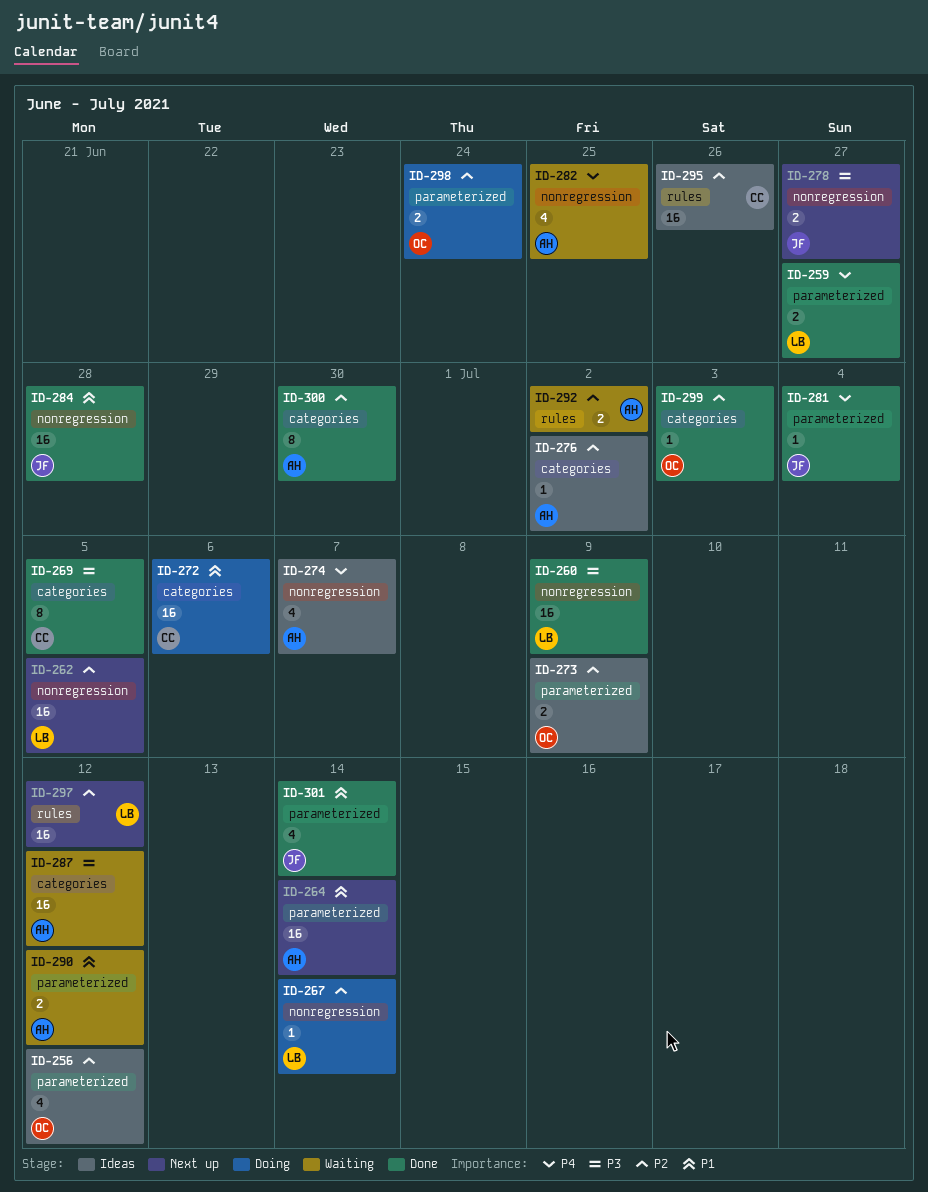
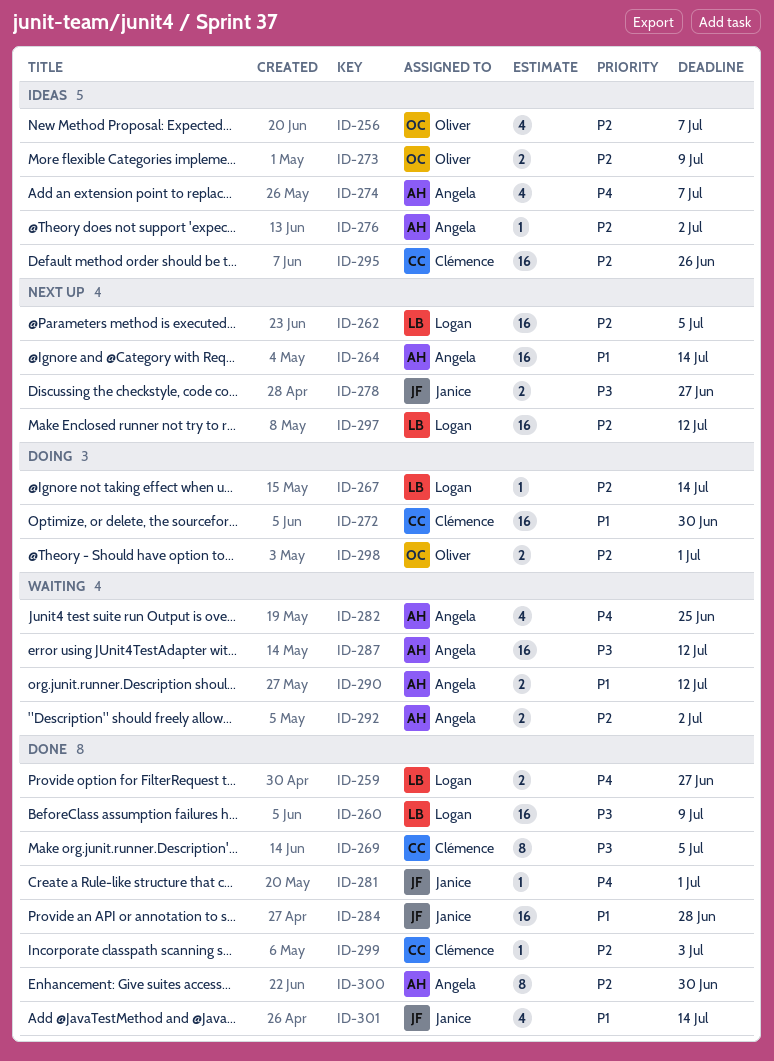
ID-256, due: Jul 12 -> Jul 7
ID-272, due: Jul 6 -> Jun 30
ID-281, due: Jul 4 -> Jul 1
ID-298, due: Jun 24 -> Jul 1
ID-299, owner: Oliver -> Clémence

